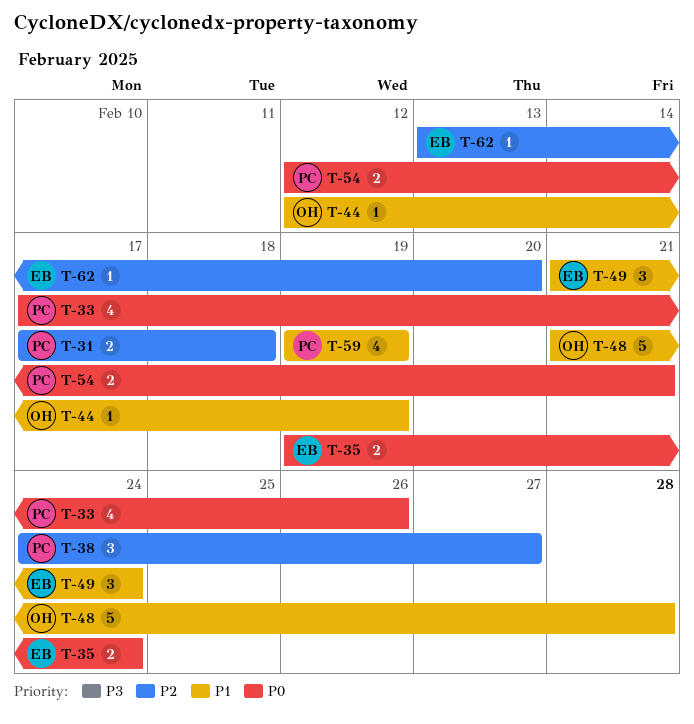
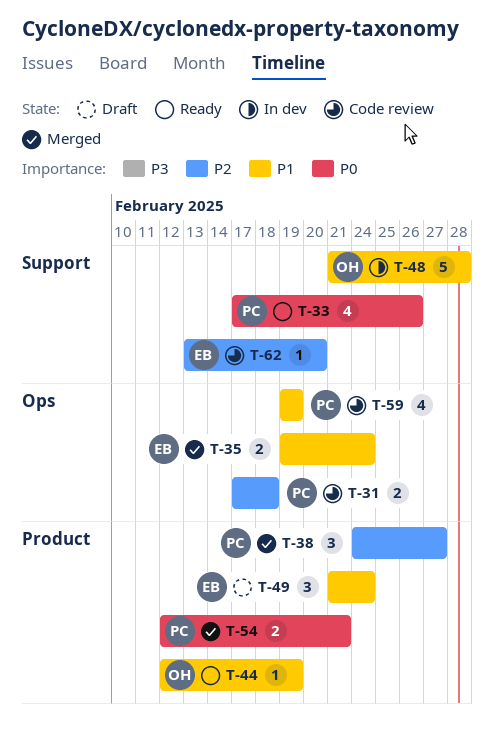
T-35, priority: P0 -> P1

